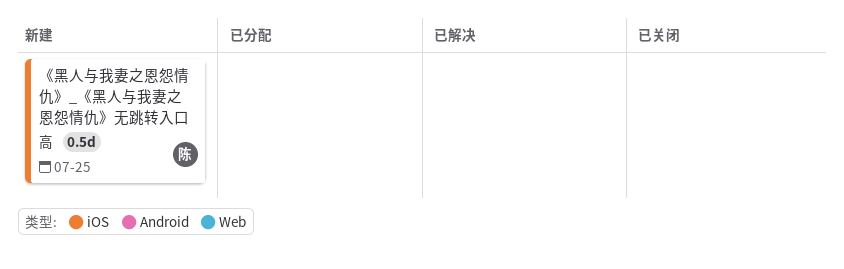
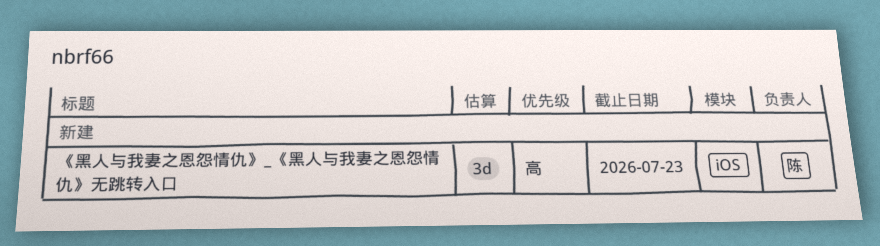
《黑人与我妻之恩怨情仇》_《黑人与我妻之恩怨情仇》无跳转入口, estimate: 0.5d -> 3d
《黑人与我妻之恩怨情仇》_《黑人与我妻之恩怨情仇》无跳转入口, due: Jul 25 -> Jul 23

